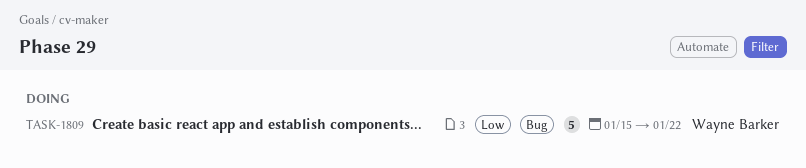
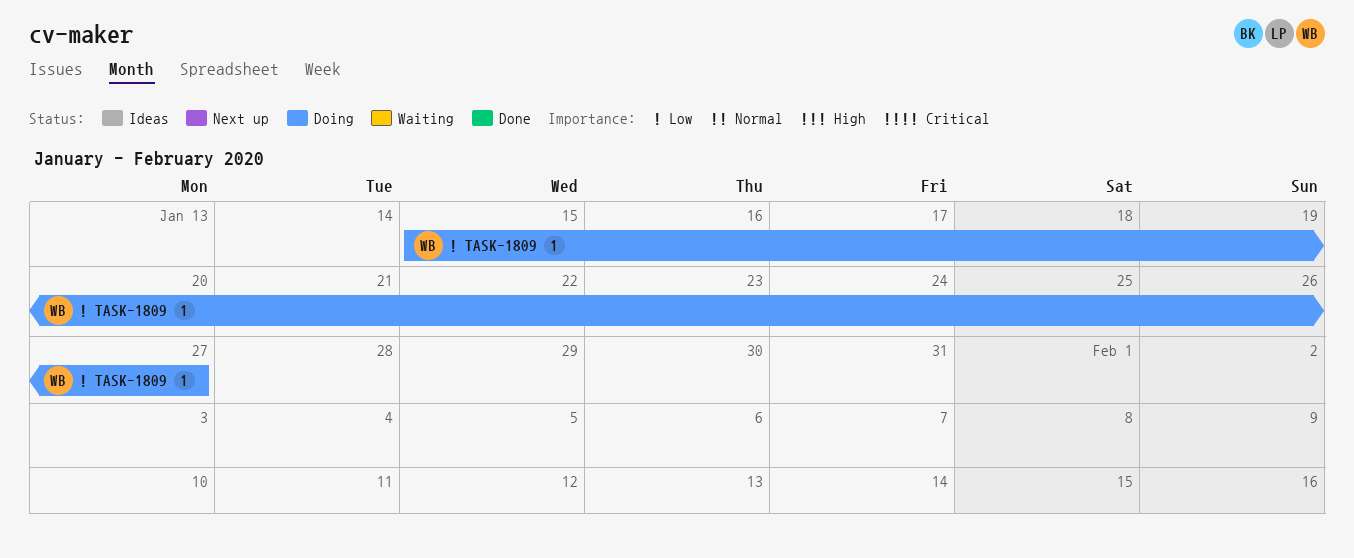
TASK-1809, estimate: 5 -> 1
TASK-1809, due: Jan 22 -> Jan 27

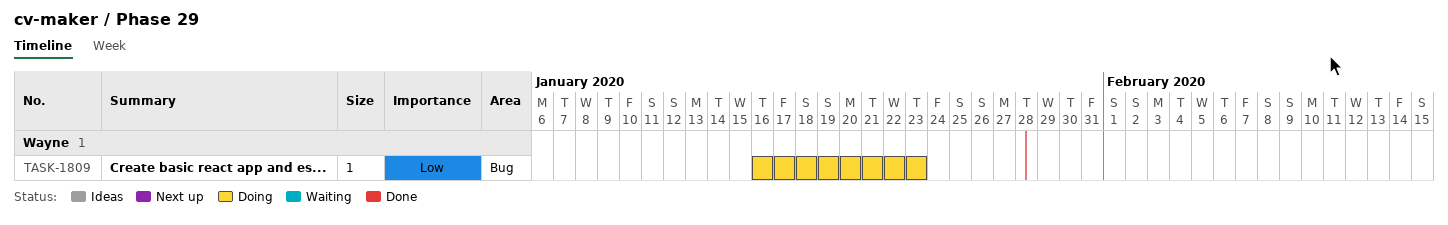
TASK-1809, start: Jan 15 -> Jan 16
TASK-1809, due: Jan 27 -> Jan 23

